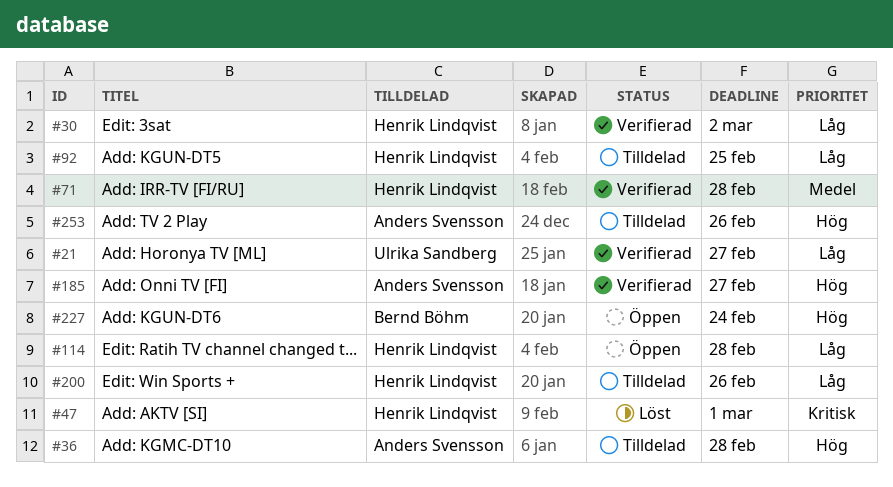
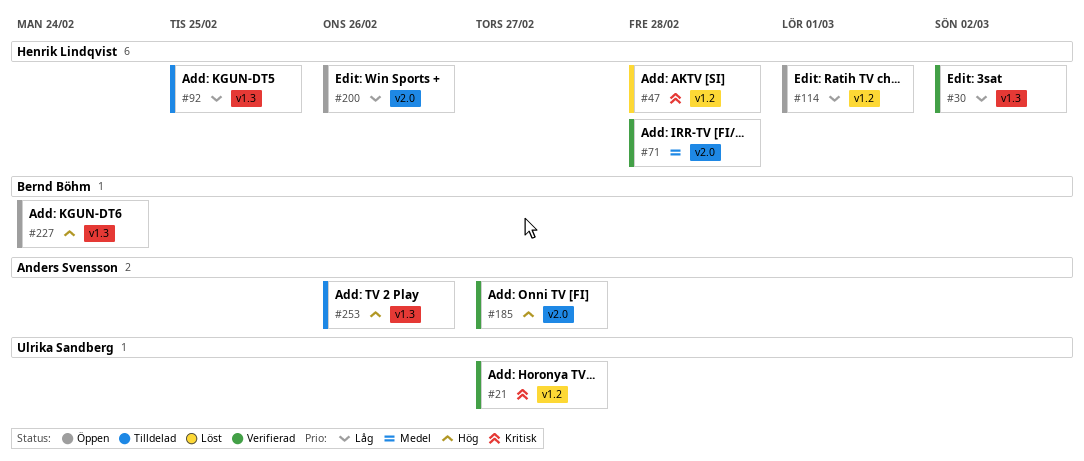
#21, priority: Låg -> Kritisk
#36: present -> none
#47, due: Mar 1 -> Feb 28
#114, due: Feb 28 -> Mar 1
#200, status: Tilldelad -> Öppen

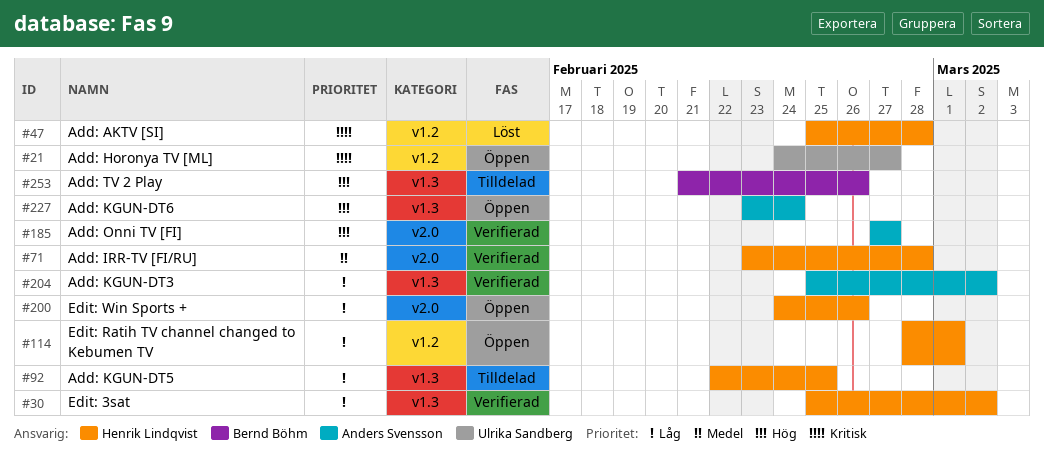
#21, status: Verifierad -> Öppen
#204: none -> present
#227, owner: Bernd Böhm -> Anders Svensson
#253, owner: Anders Svensson -> Bernd Böhm

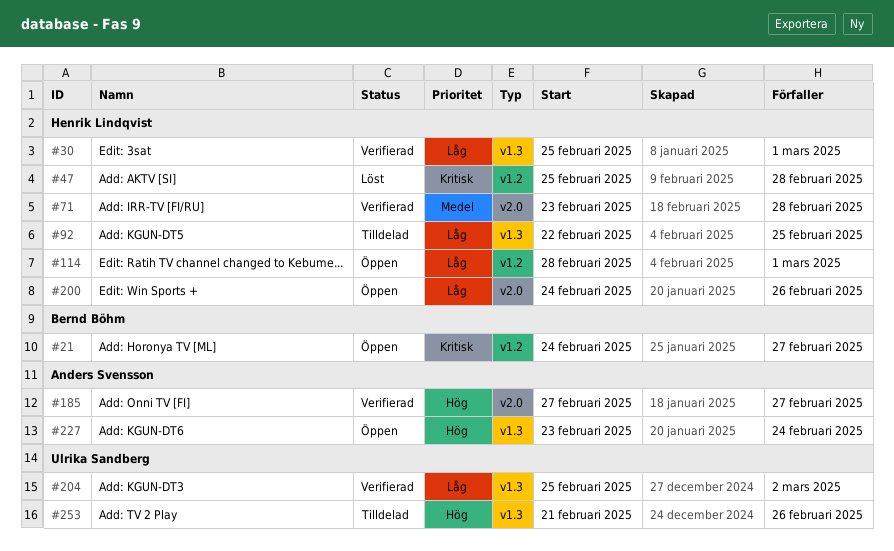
#21, owner: Ulrika Sandberg -> Bernd Böhm
#30, due: Mar 2 -> Mar 1
#204, owner: Anders Svensson -> Ulrika Sandberg
#253, owner: Bernd Böhm -> Ulrika Sandberg

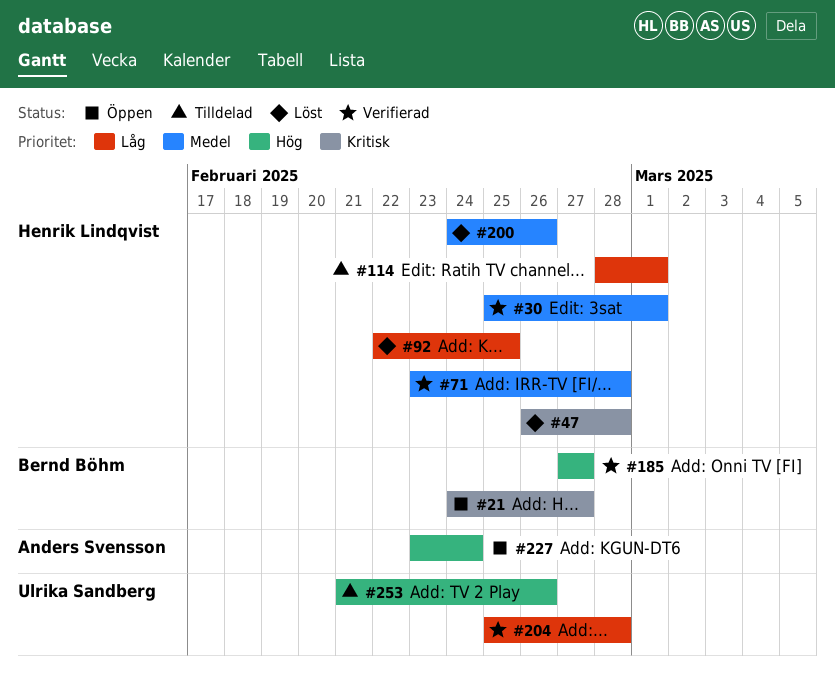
#30, priority: Låg -> Medel
#47, start: Feb 25 -> Feb 26
#92, status: Tilldelad -> Löst
#114, status: Öppen -> Tilldelad
#185, owner: Anders Svensson -> Bernd Böhm
#200, status: Öppen -> Löst
#200, priority: Låg -> Medel
#204, due: Mar 2 -> Feb 28

